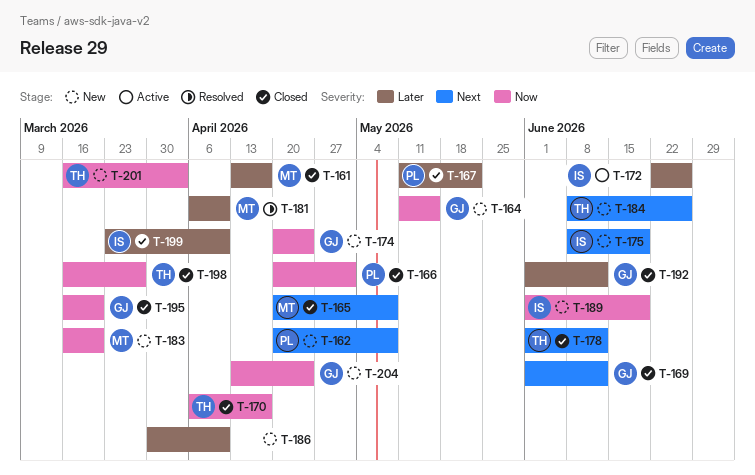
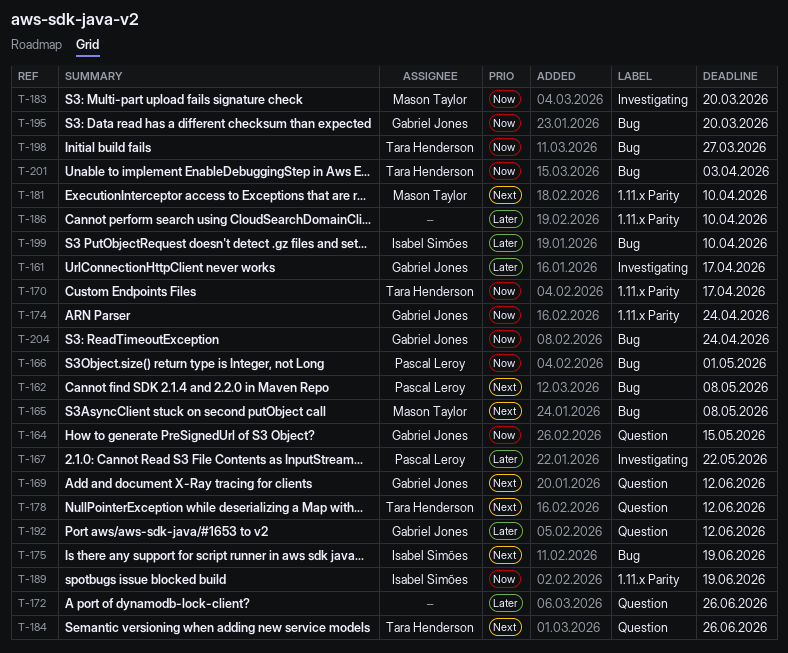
T-161, owner: Mason Taylor -> Gabriel Jones
T-172, owner: Isabel Simões -> none
T-181, priority: Later -> Next

